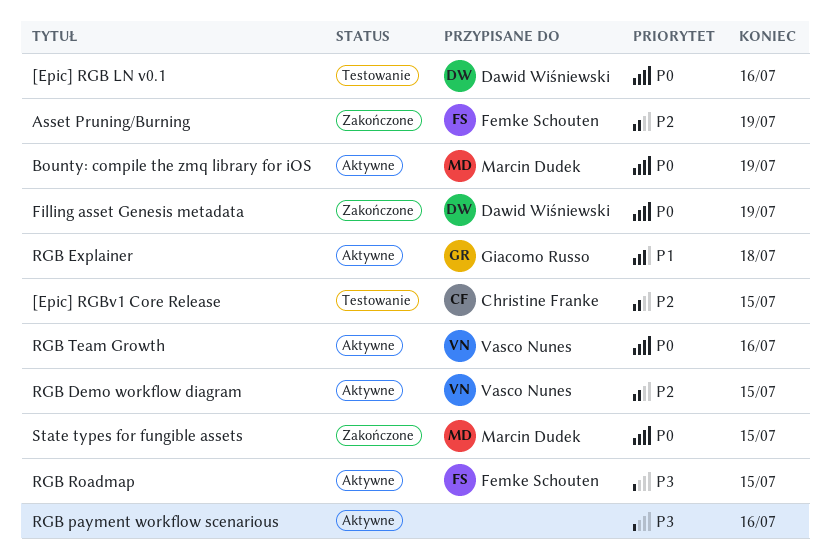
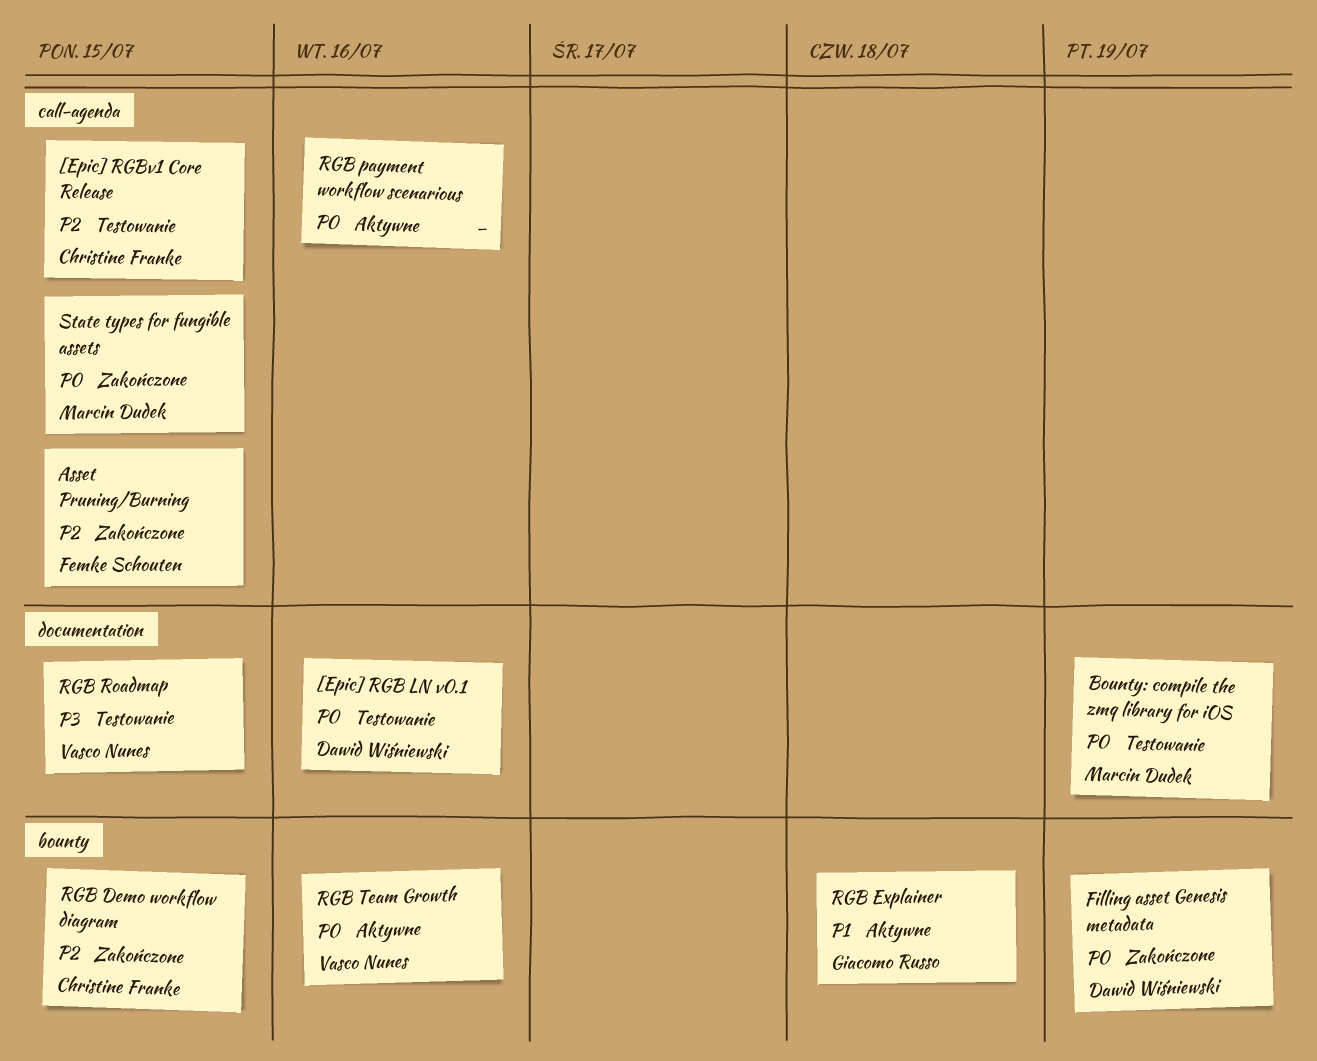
Asset Pruning/Burning, due: Jul 19 -> Jul 15
Bounty: compile the zmq library for iOS, status: Aktywne -> Testowanie
RGB Demo workflow diagram, status: Aktywne -> Zakończone
RGB Demo workflow diagram, owner: Vasco Nunes -> Christine Franke
RGB payment workflow scenarious, priority: P3 -> P0
RGB Roadmap, status: Aktywne -> Testowanie
RGB Roadmap, owner: Femke Schouten -> Vasco Nunes

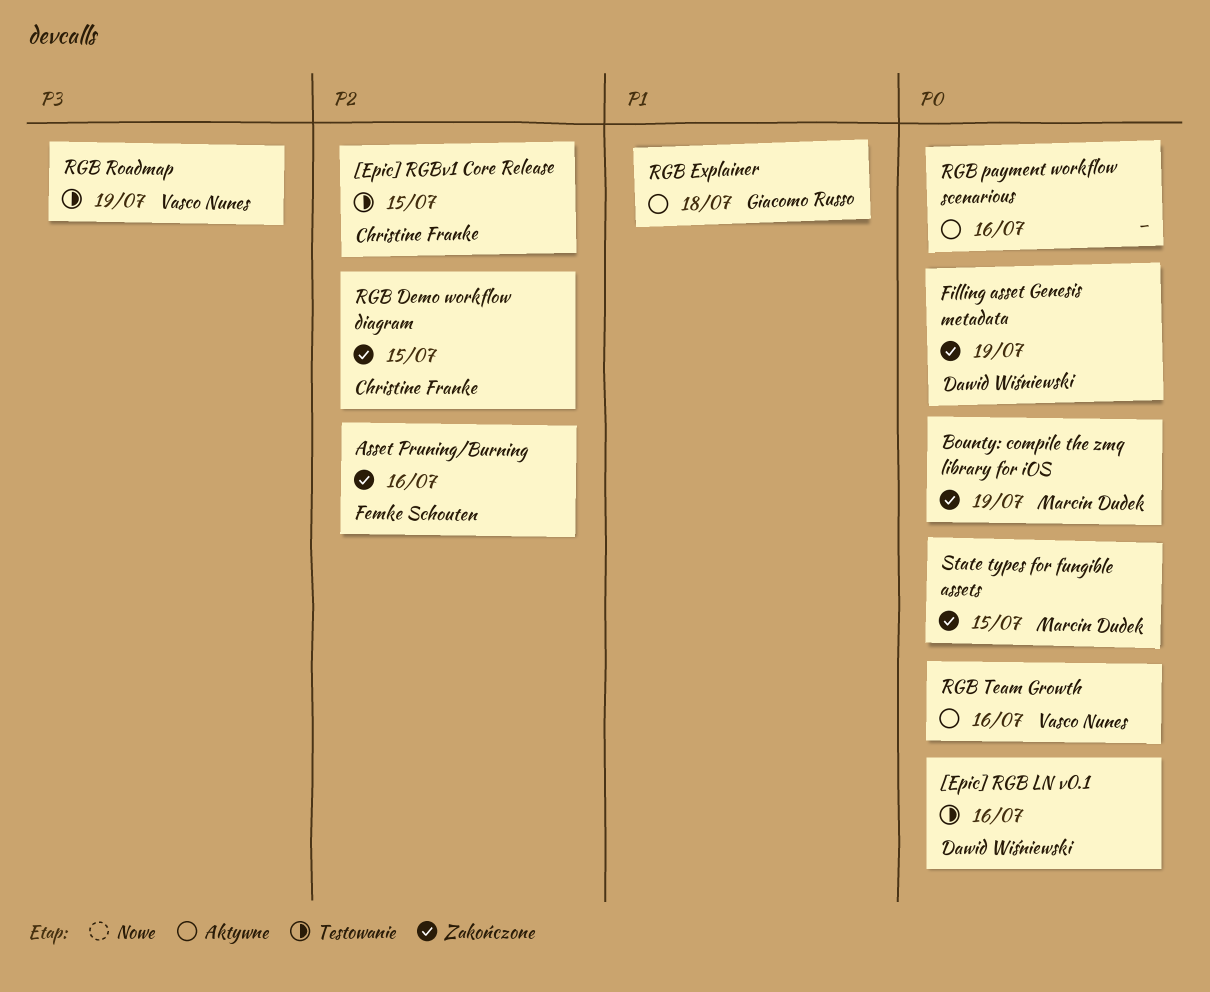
Asset Pruning/Burning, due: Jul 15 -> Jul 16
Bounty: compile the zmq library for iOS, status: Testowanie -> Zakończone
RGB Roadmap, due: Jul 15 -> Jul 19

